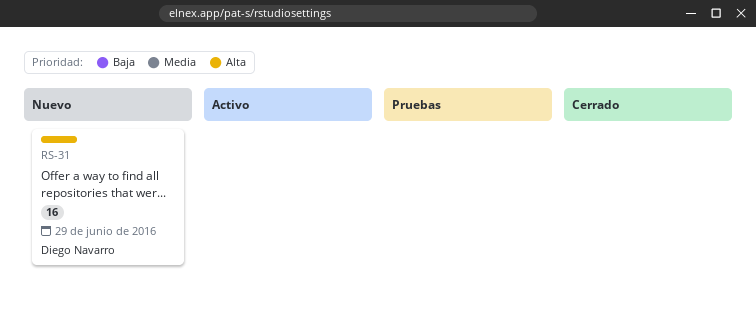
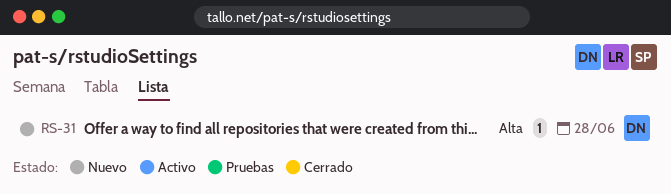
RS-31, estimate: 16 -> 1
RS-31, due: Jun 29 -> Jun 28

